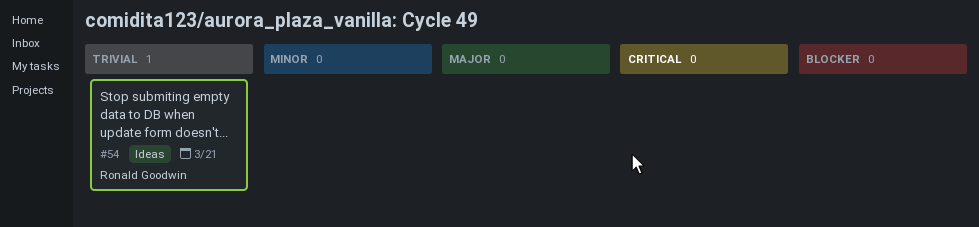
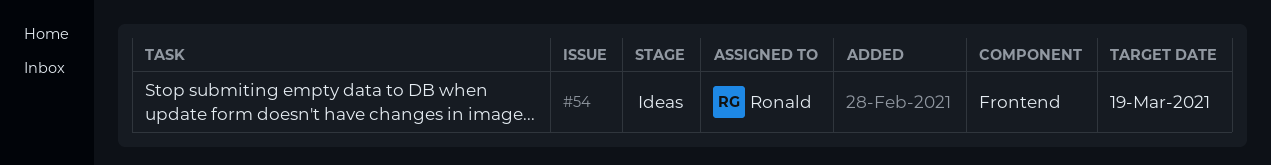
#54, due: Mar 21 -> Mar 19

